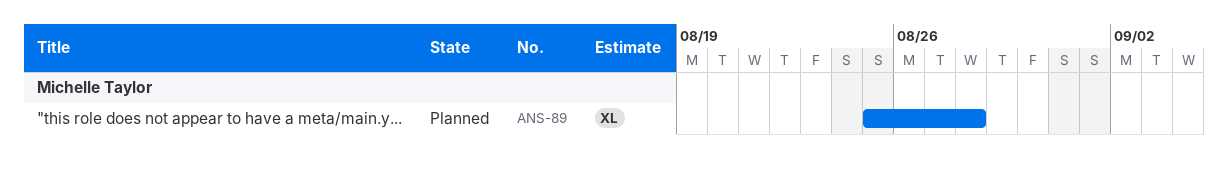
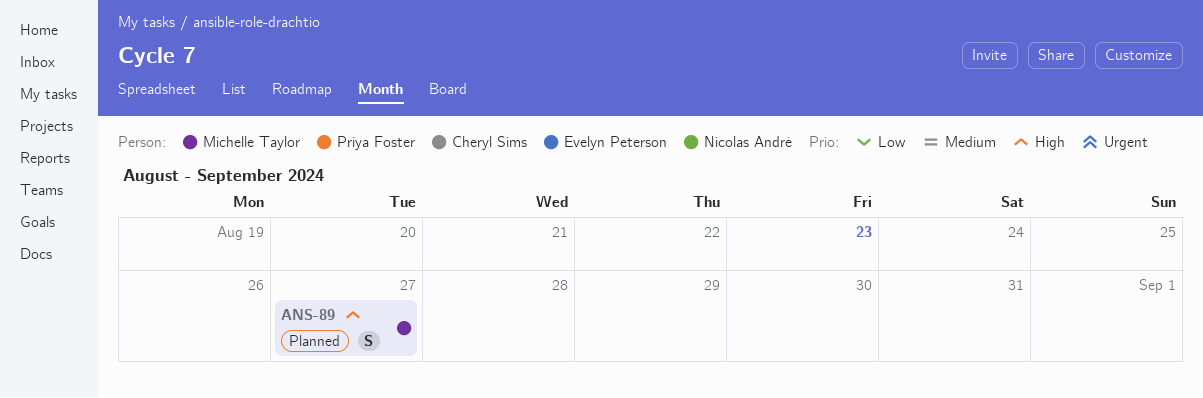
ANS-89, estimate: XL -> S
ANS-89, due: Aug 28 -> Aug 27

